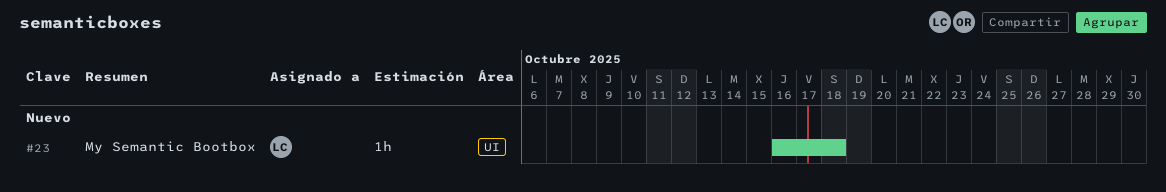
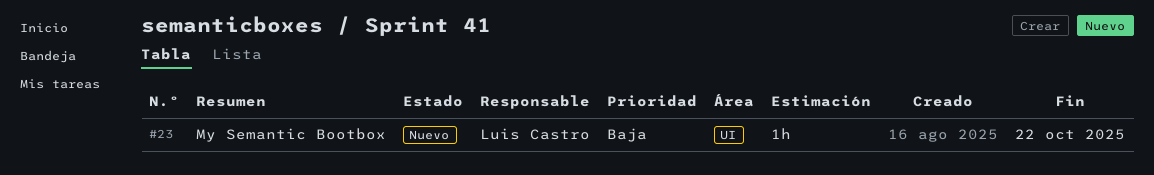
#23, due: Oct 18 -> Oct 22

